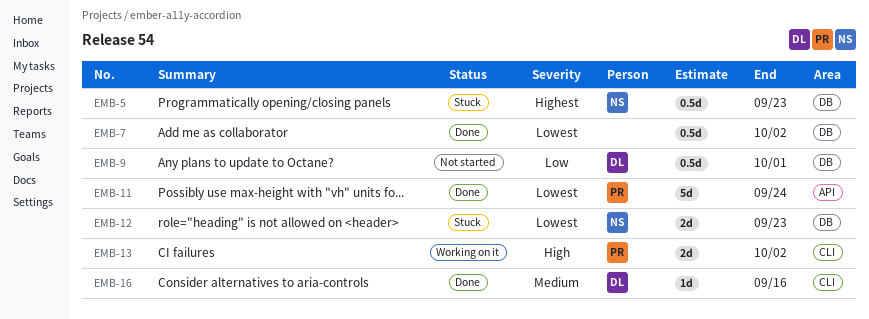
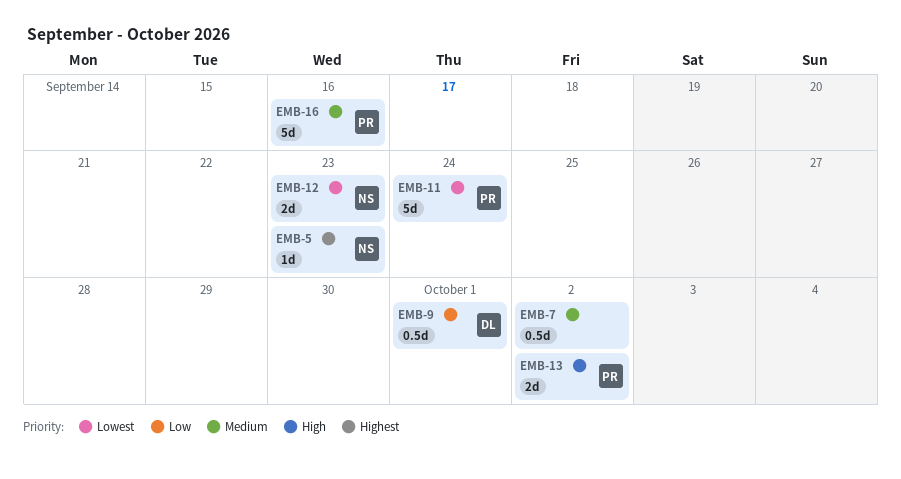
EMB-5, estimate: 0.5d -> 1d
EMB-7, priority: Lowest -> Medium
EMB-16, owner: DL -> PR
EMB-16, estimate: 1d -> 5d

